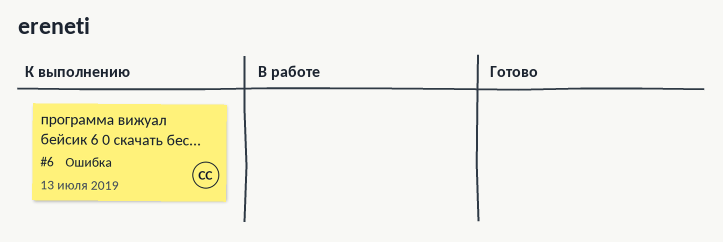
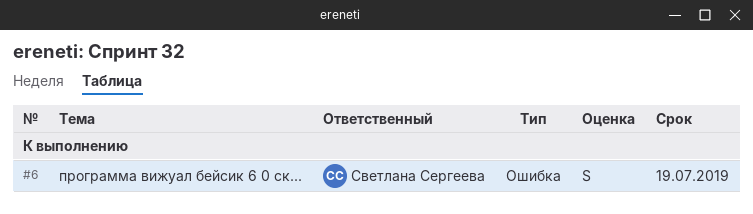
#6, due: Jul 13 -> Jul 19

